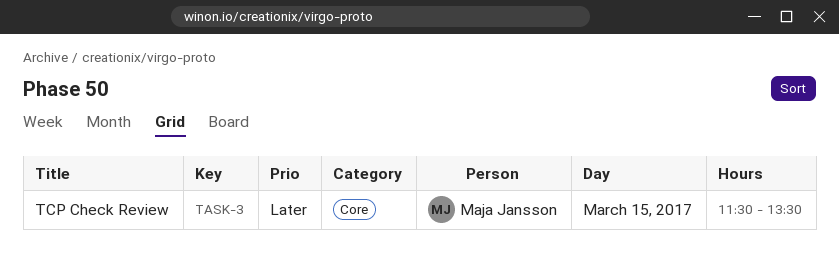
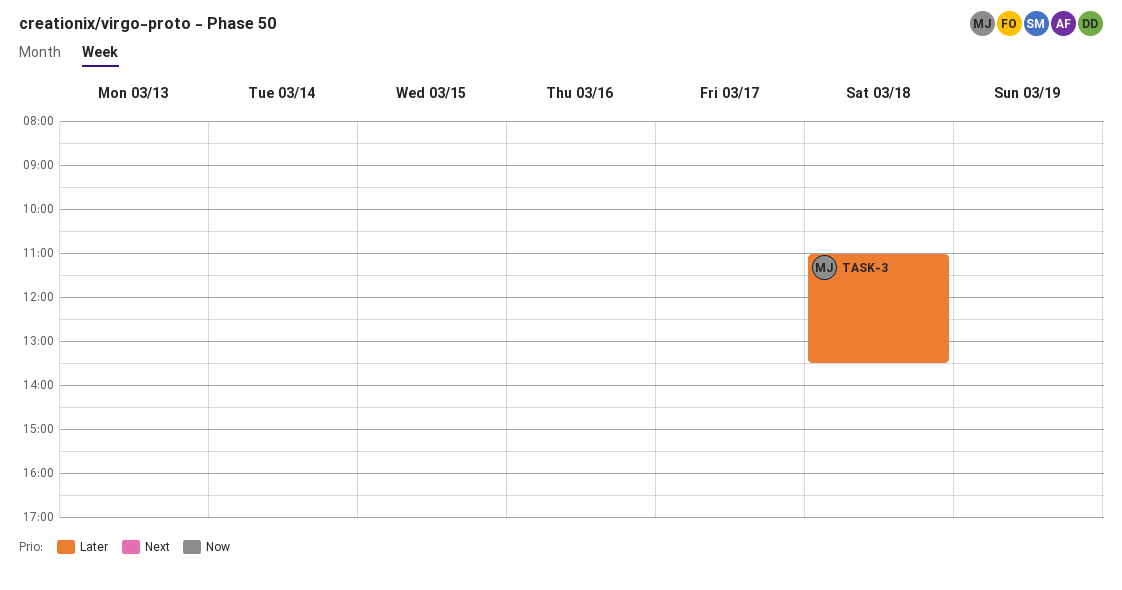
TASK-3, day: Mar 15 -> Mar 18
TASK-3, begins: 11:30 -> 11:00

